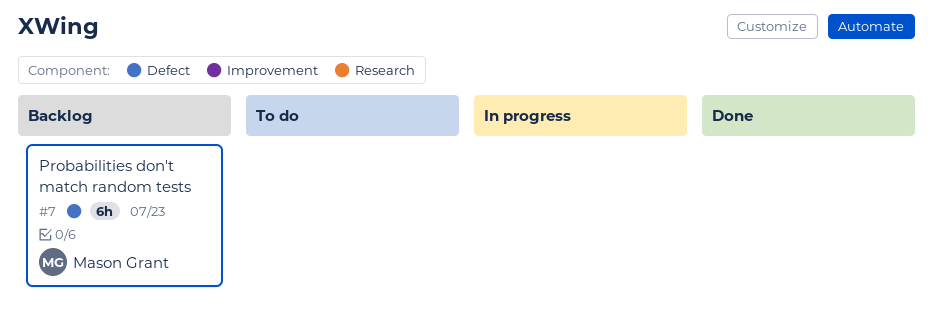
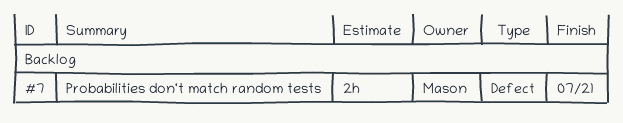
#7, estimate: 6h -> 2h
#7, due: Jul 23 -> Jul 21

